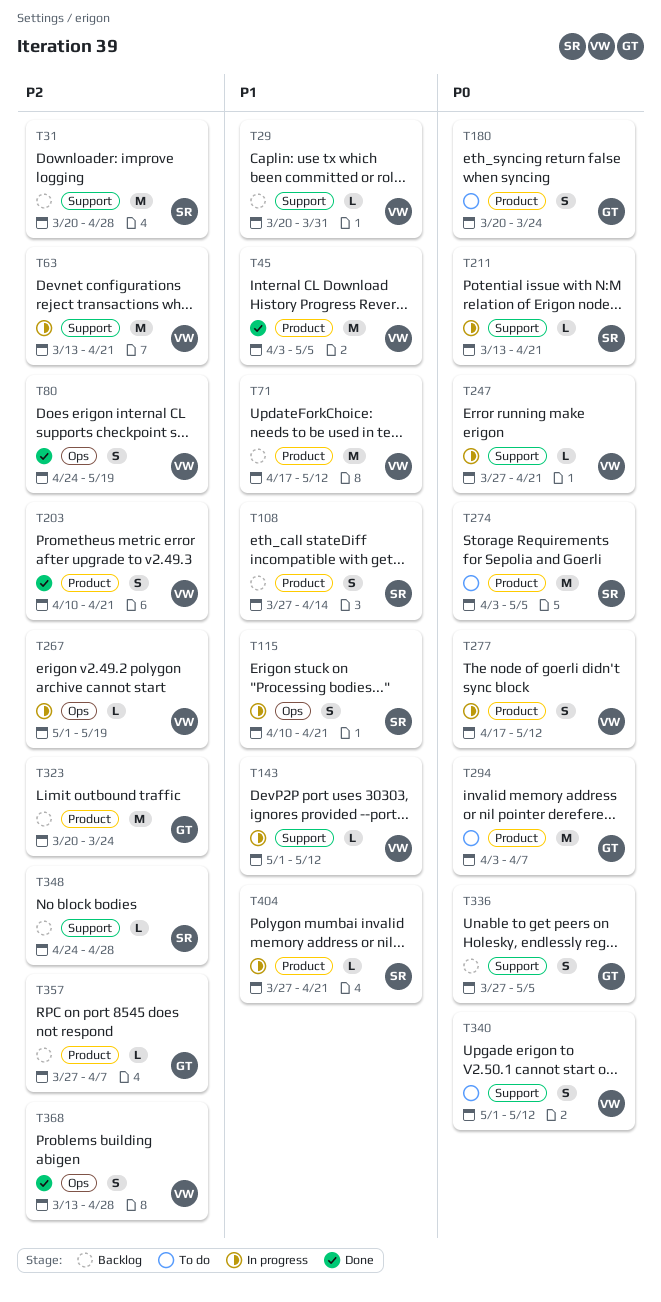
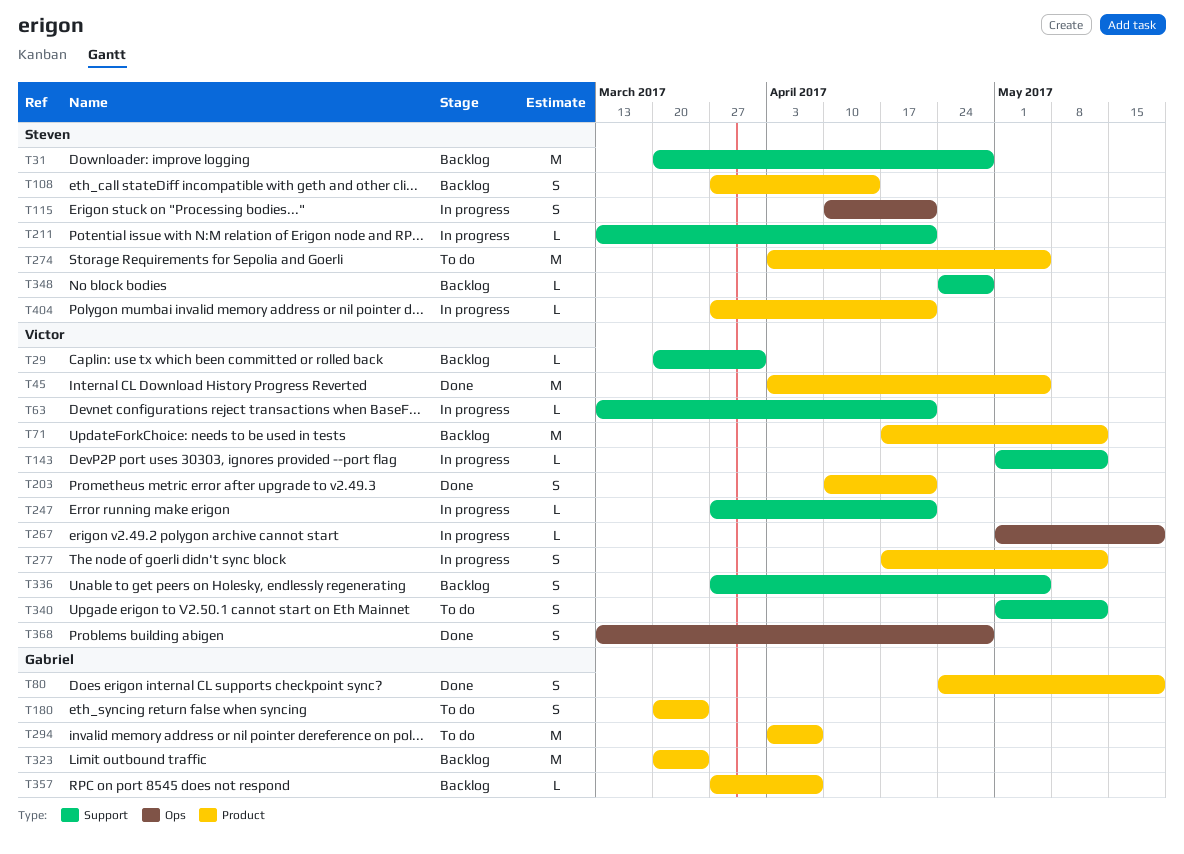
T63, estimate: M -> L
T80, owner: Victor -> Gabriel
T80, label: Ops -> Product
T336, owner: Gabriel -> Victor

